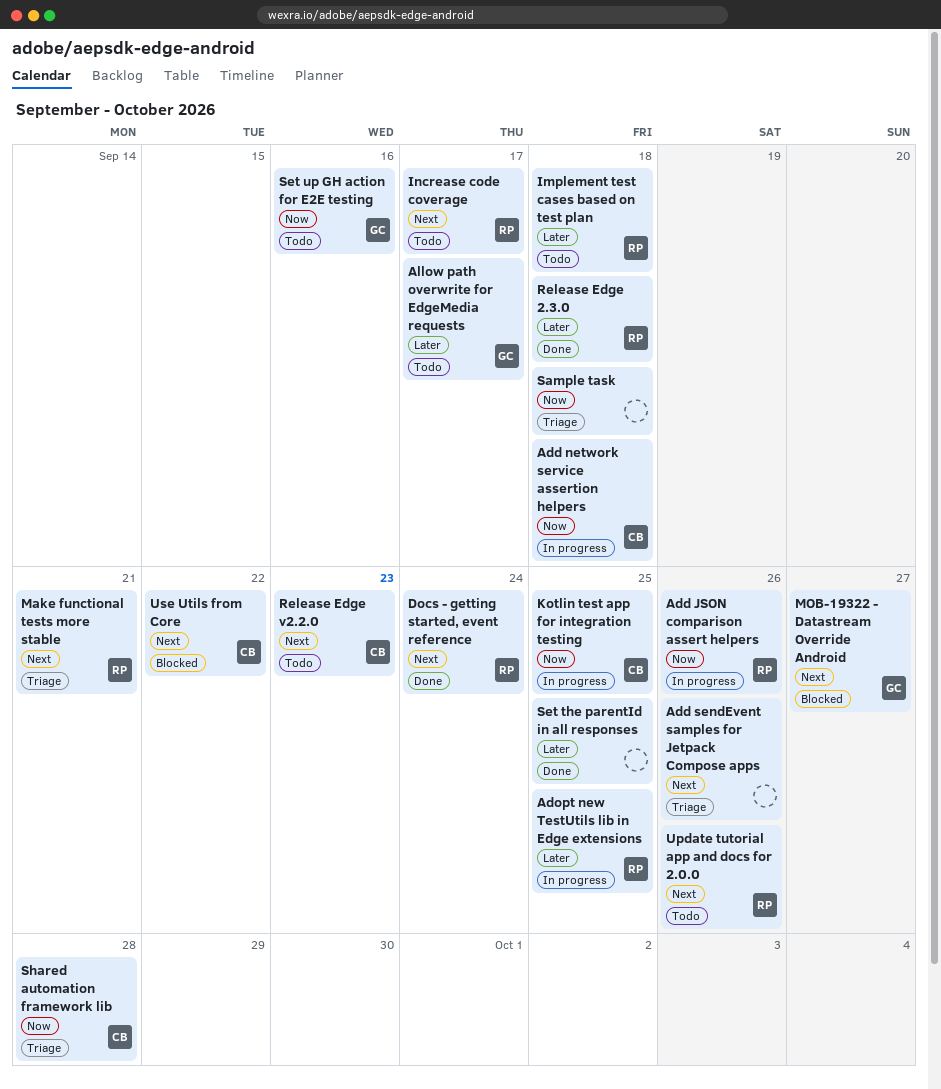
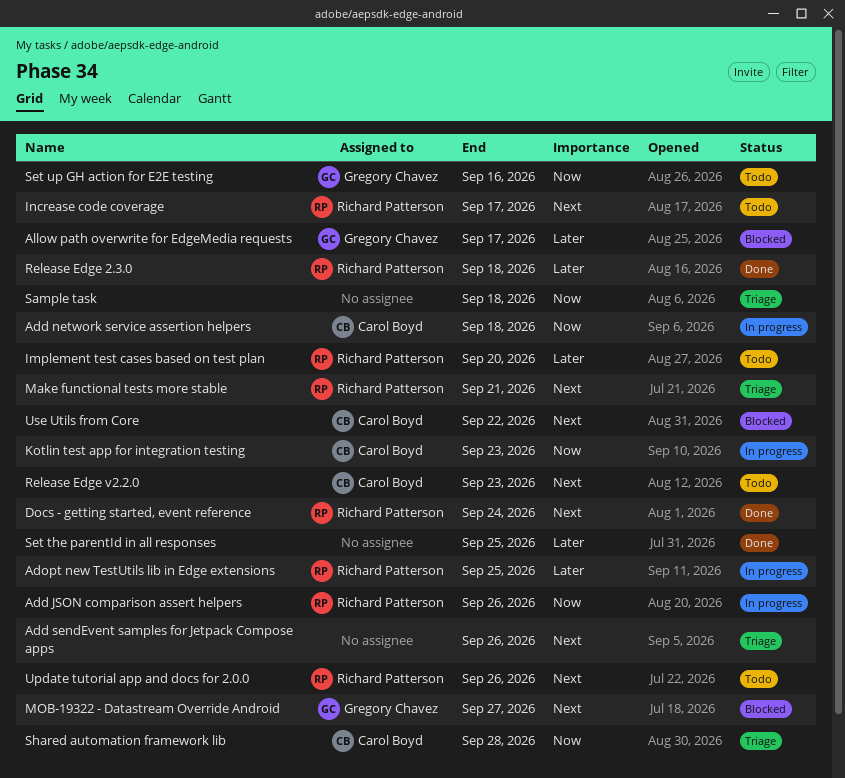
Allow path overwrite for EdgeMedia requests, status: Todo -> Blocked
Implement test cases based on test plan, due: Sep 18 -> Sep 20
Kotlin test app for integration testing, due: Sep 25 -> Sep 23

